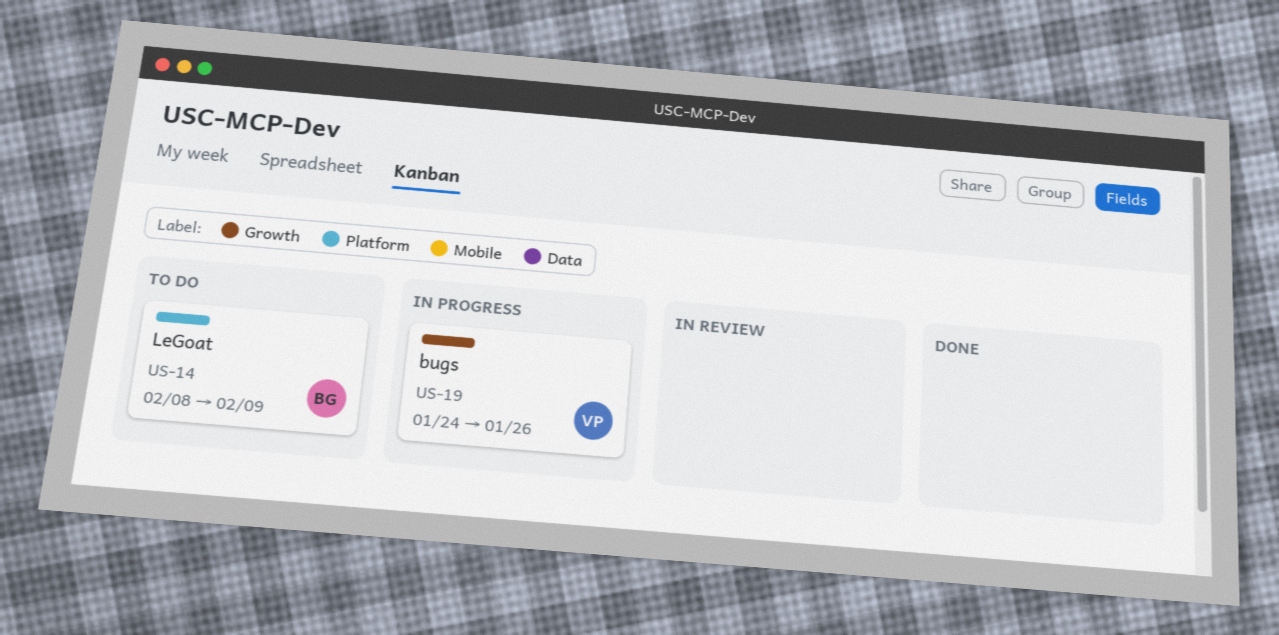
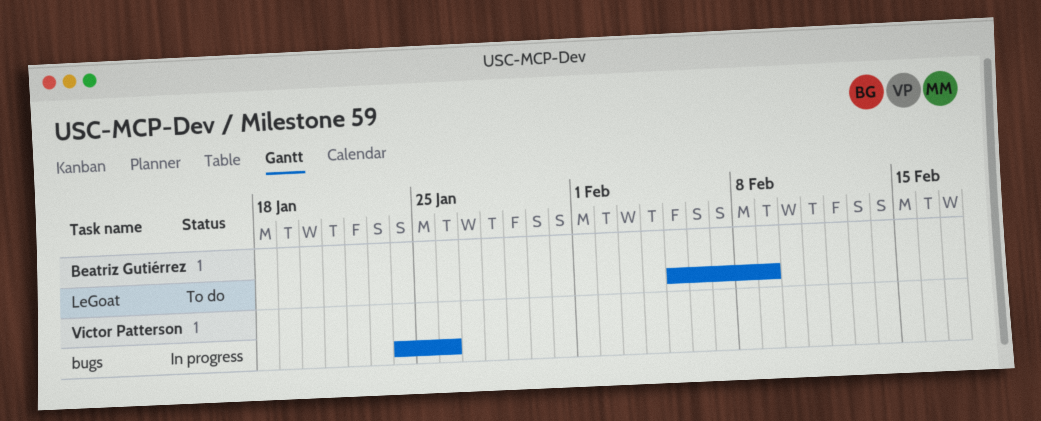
LeGoat, start: Feb 8 -> Feb 5

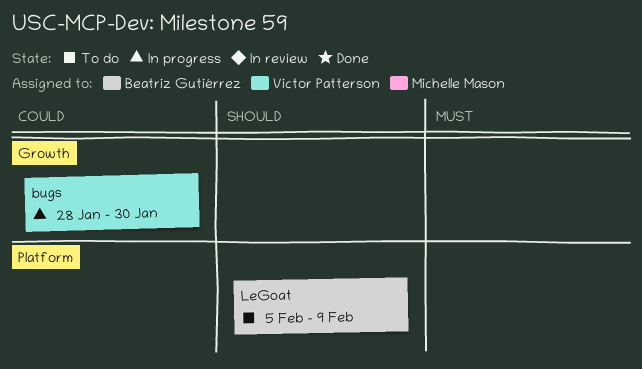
bugs, start: Jan 24 -> Jan 28
bugs, due: Jan 26 -> Jan 30

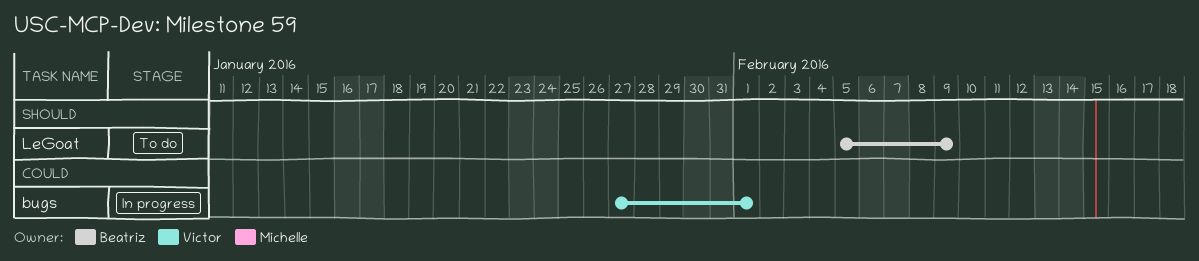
bugs, start: Jan 28 -> Jan 27
bugs, due: Jan 30 -> Feb 1

